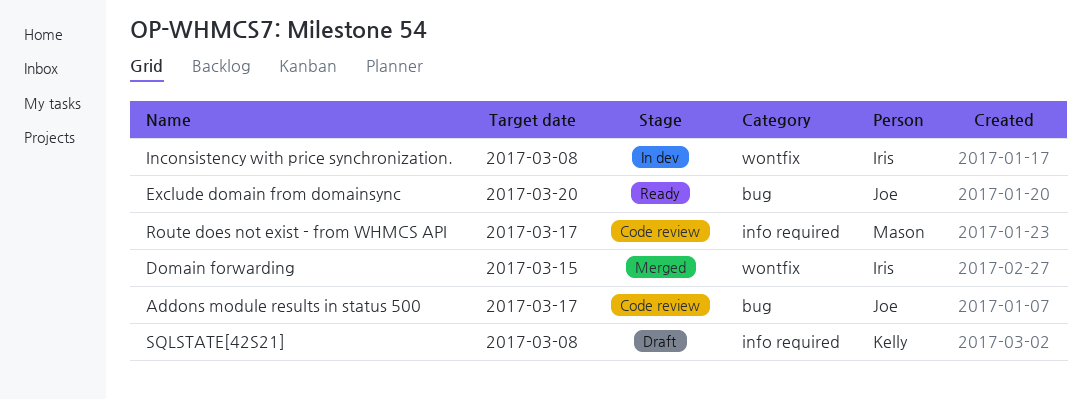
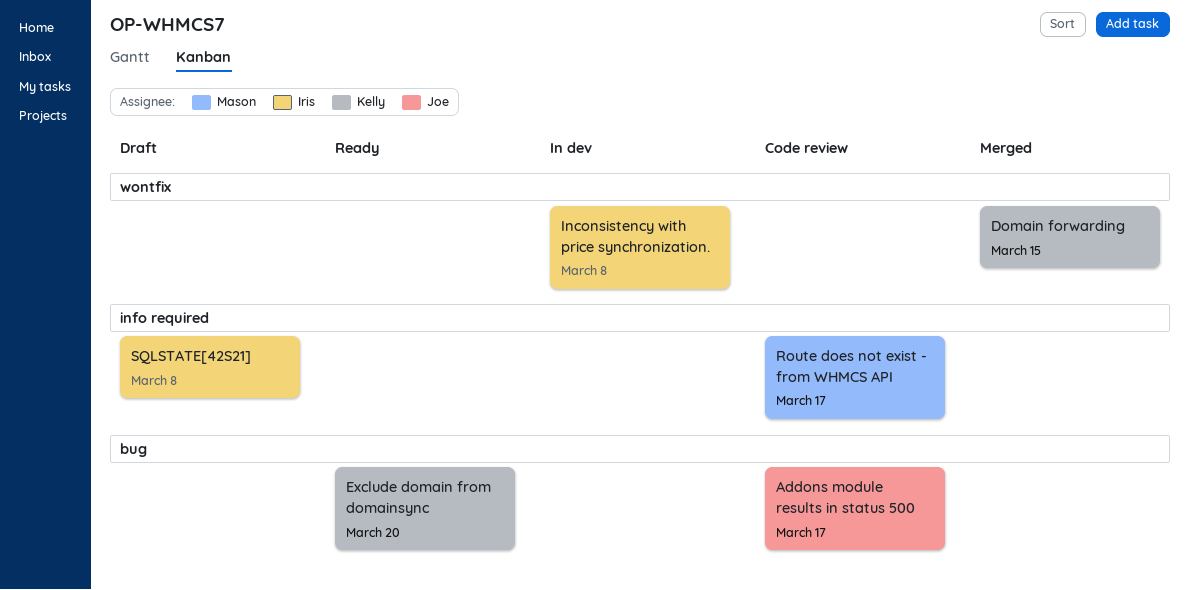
Domain forwarding, owner: Iris -> Kelly
Exclude domain from domainsync, owner: Joe -> Kelly
SQLSTATE[42S21], owner: Kelly -> Iris

